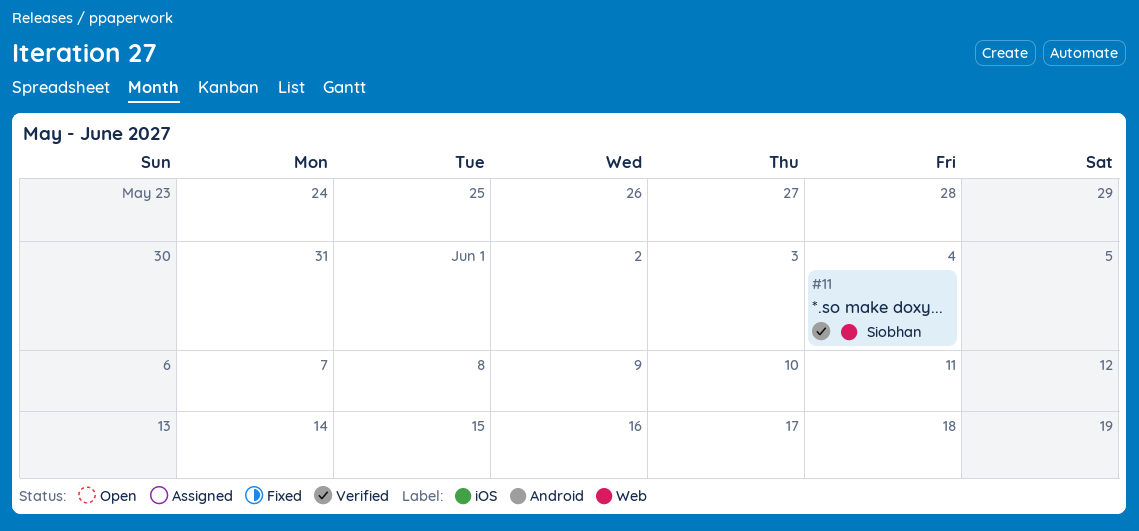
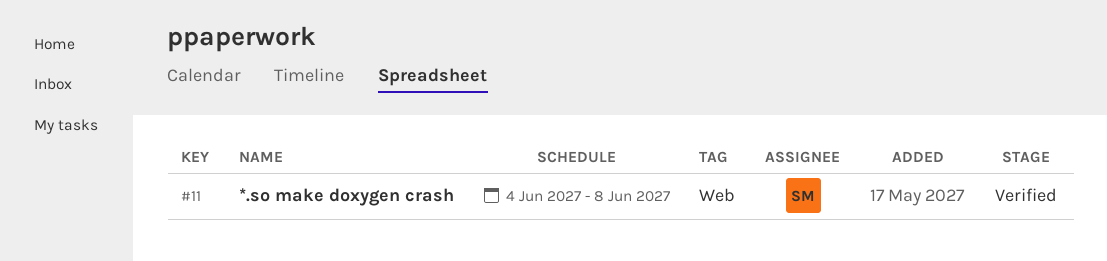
#11, due: Jun 4 -> Jun 8

